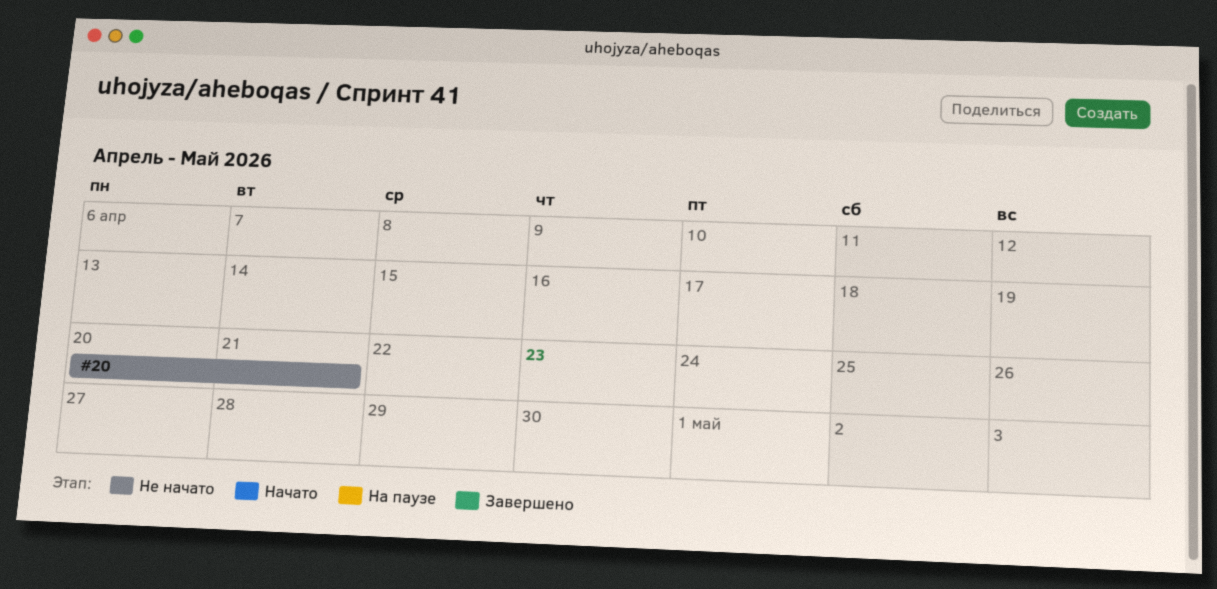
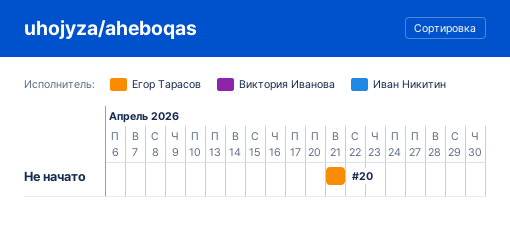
#20, start: Apr 20 -> Apr 21

